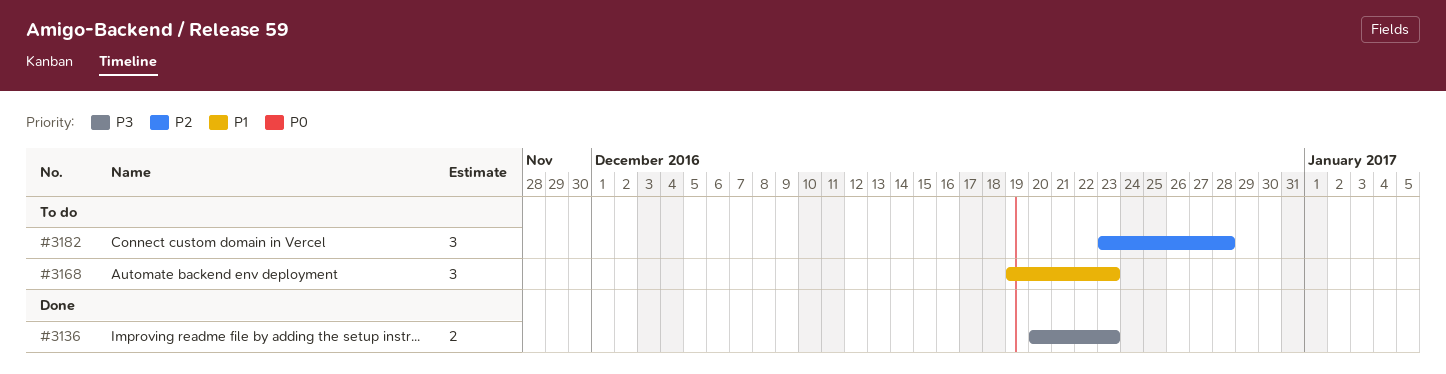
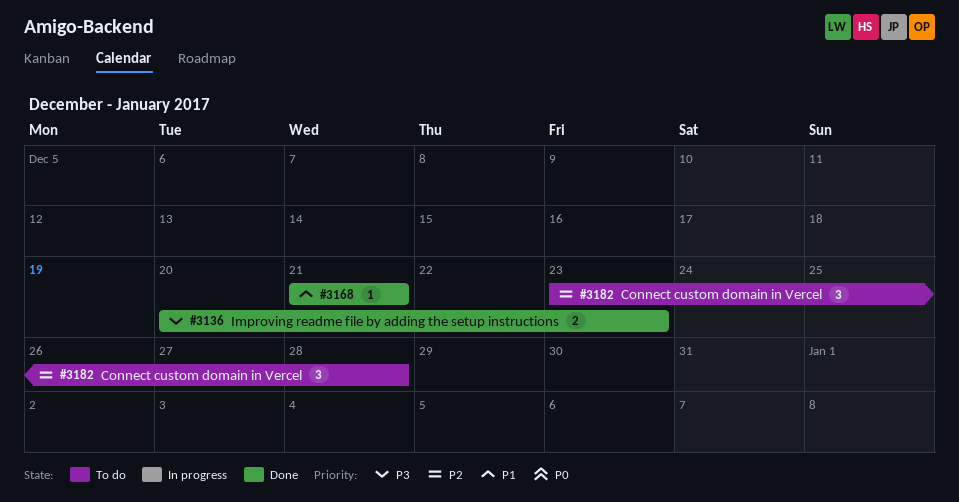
#3168, status: To do -> Done
#3168, estimate: 3 -> 1
#3168, start: Dec 19 -> Dec 21
#3168, due: Dec 23 -> Dec 21

